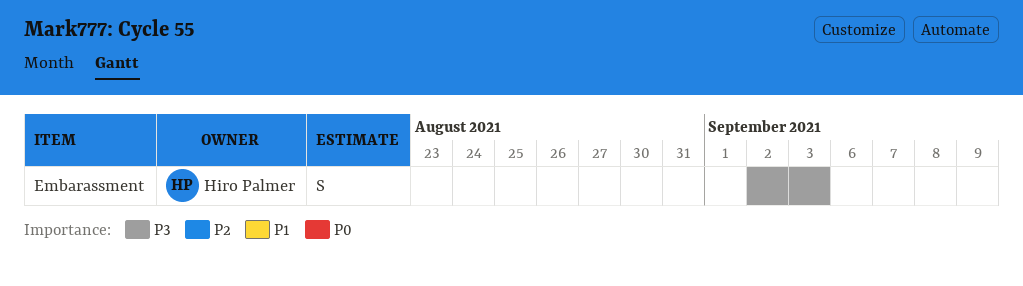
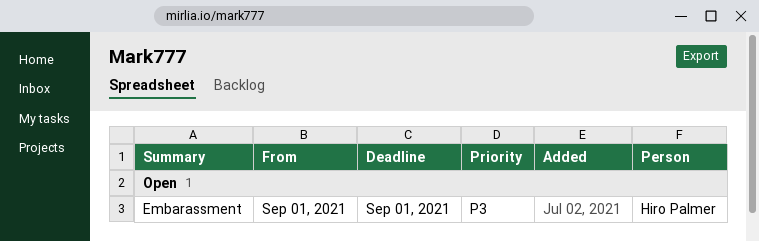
Embarassment, start: Sep 2 -> Sep 1
Embarassment, due: Sep 3 -> Sep 1

